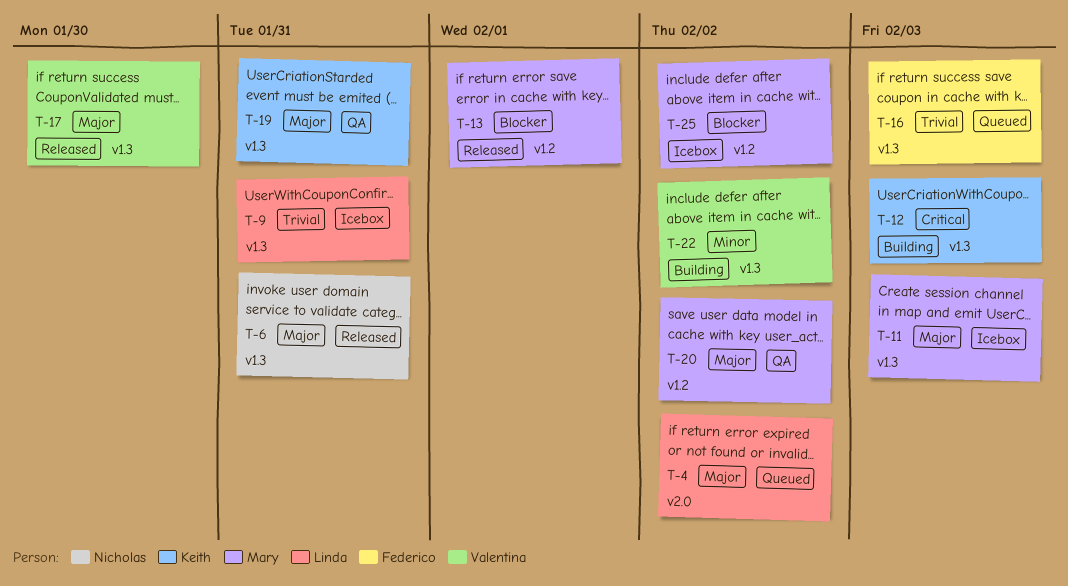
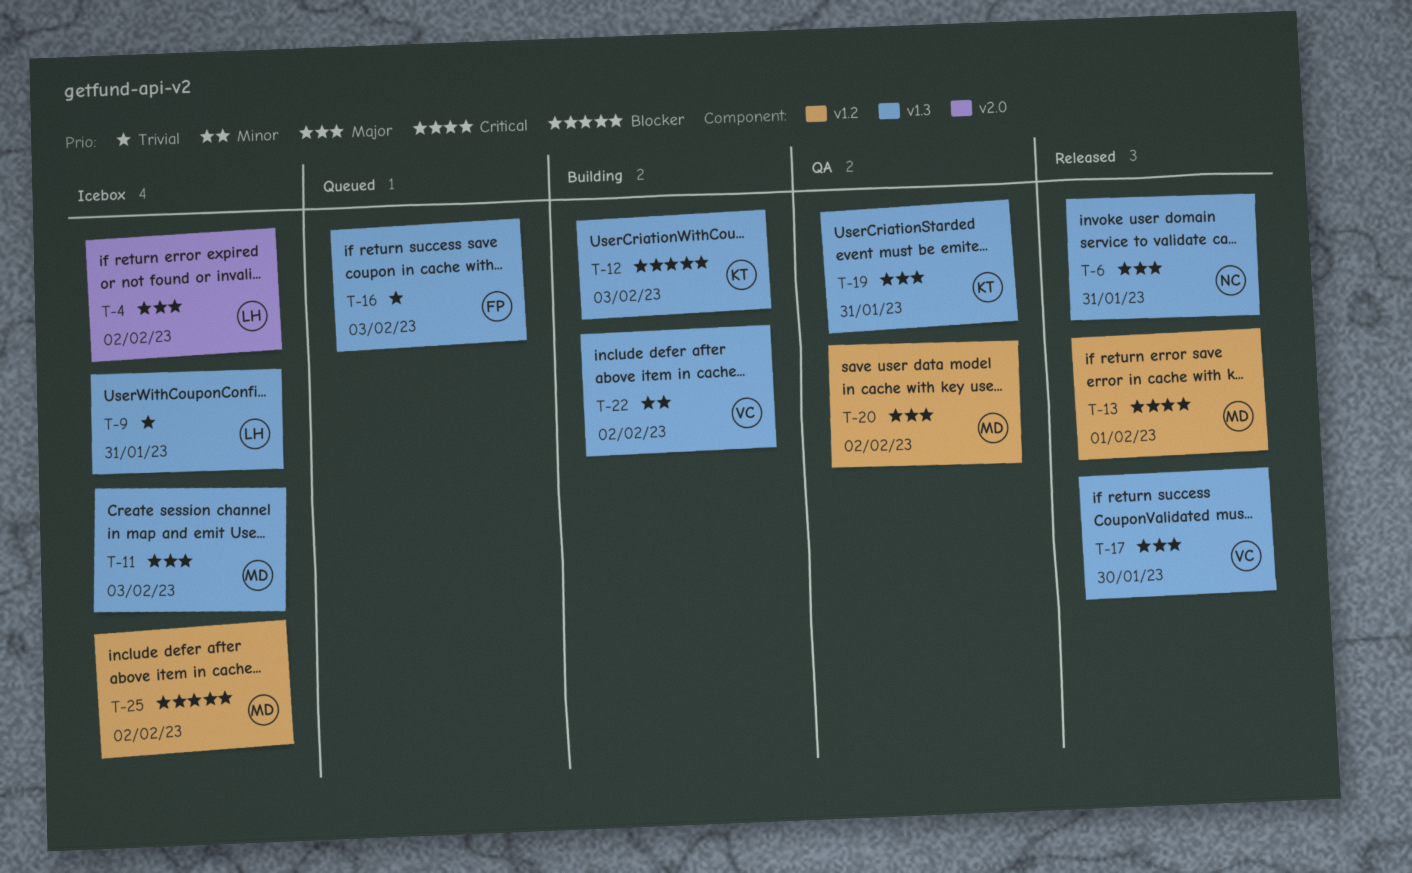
T-4, status: Queued -> Icebox
T-12, priority: Critical -> Blocker
T-13, priority: Blocker -> Critical

